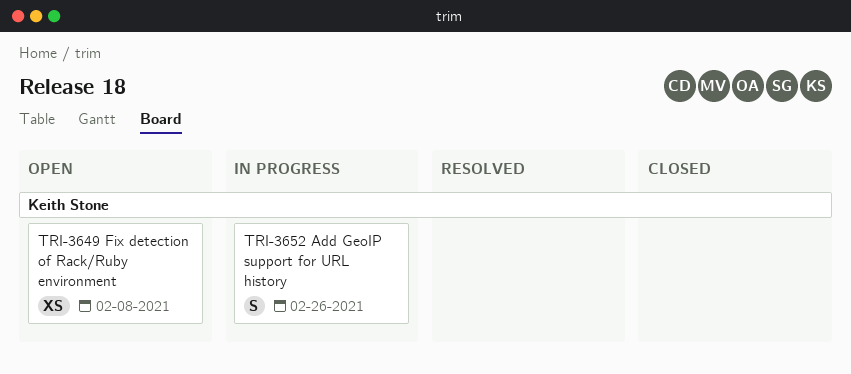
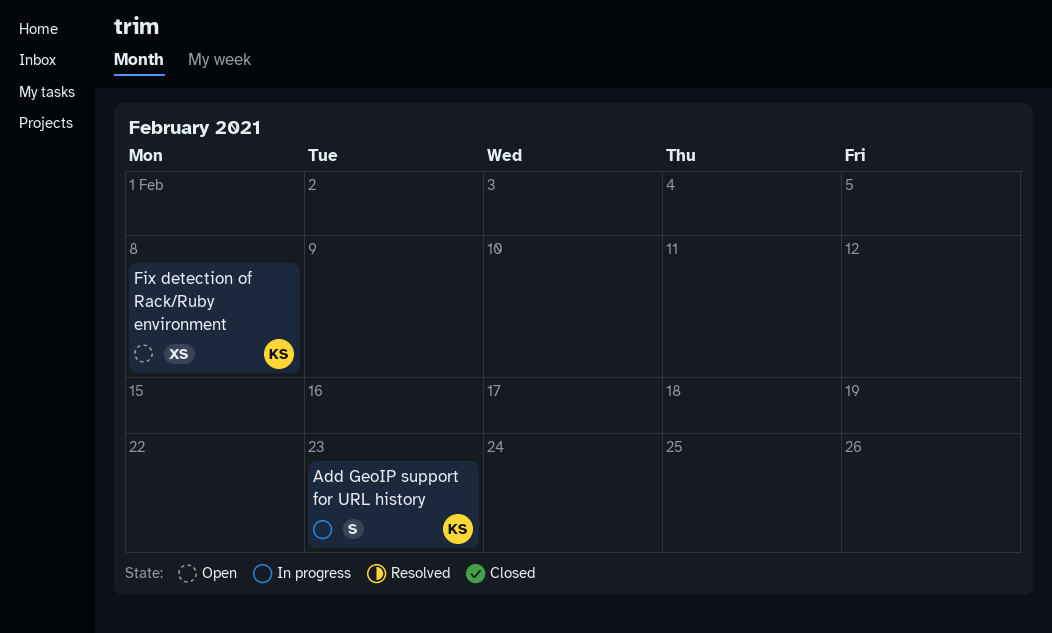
Add GeoIP support for URL history, due: Feb 26 -> Feb 23

